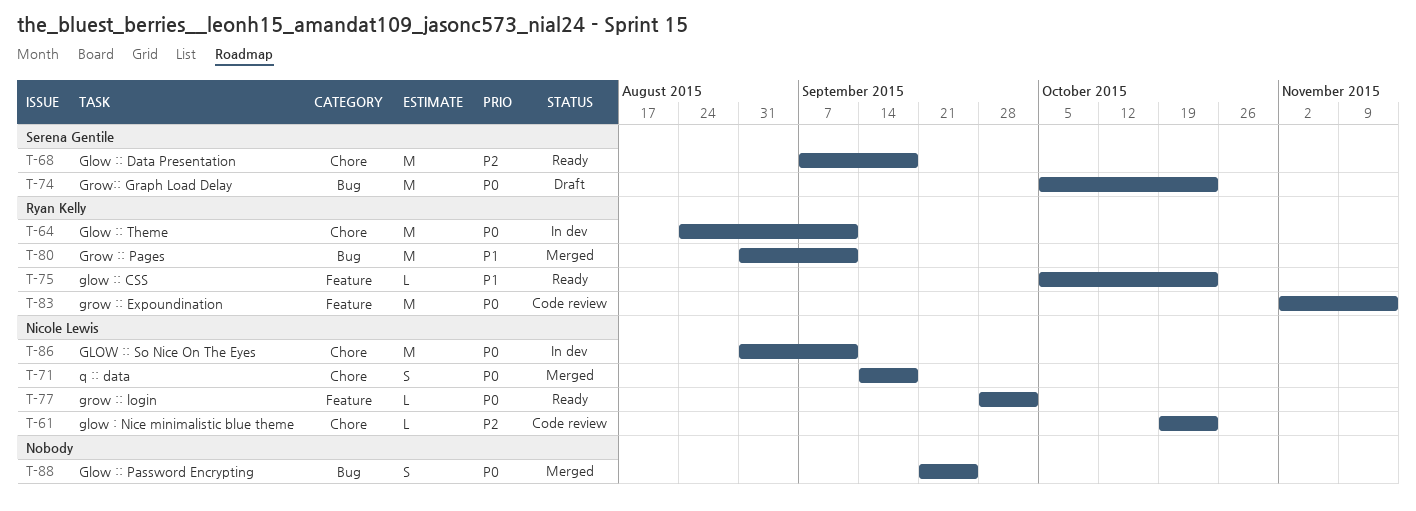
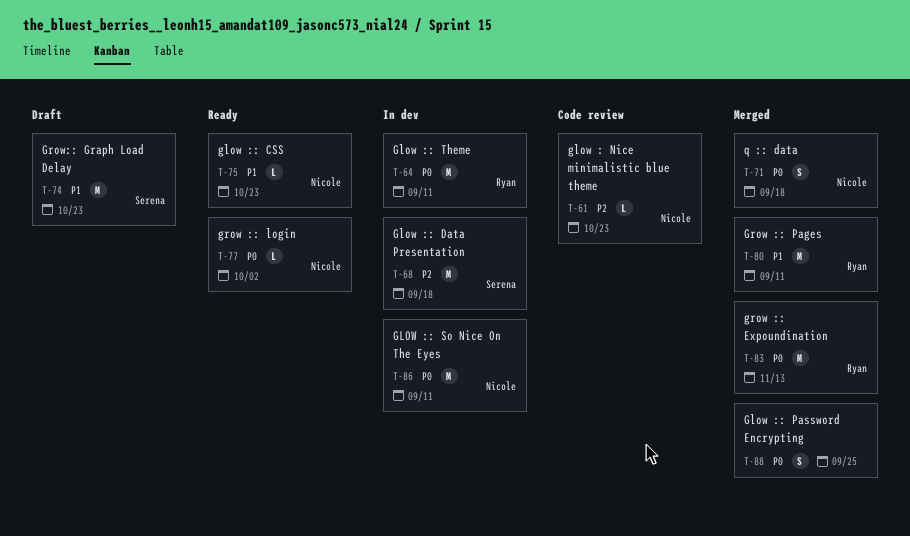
T-68, status: Ready -> In dev
T-74, priority: P0 -> P1
T-75, owner: Ryan Kelly -> Nicole Lewis
T-83, status: Code review -> Merged

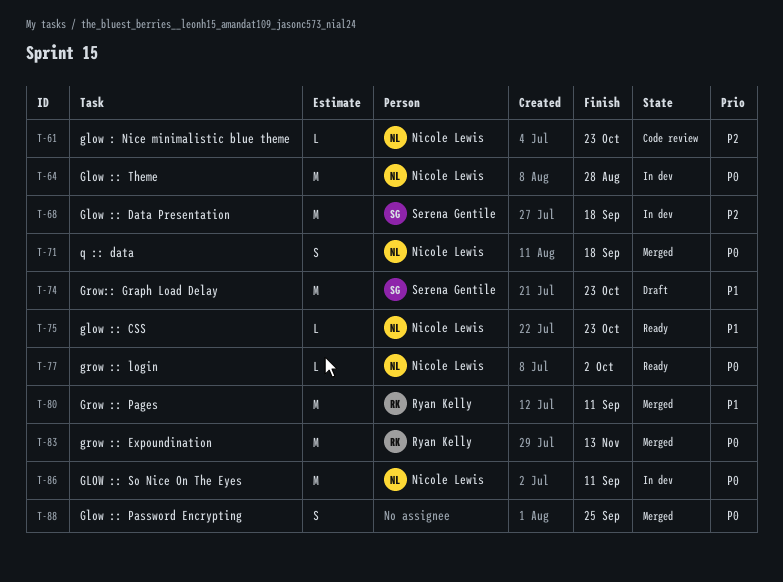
T-64, owner: Ryan Kelly -> Nicole Lewis
T-64, due: Sep 11 -> Aug 28

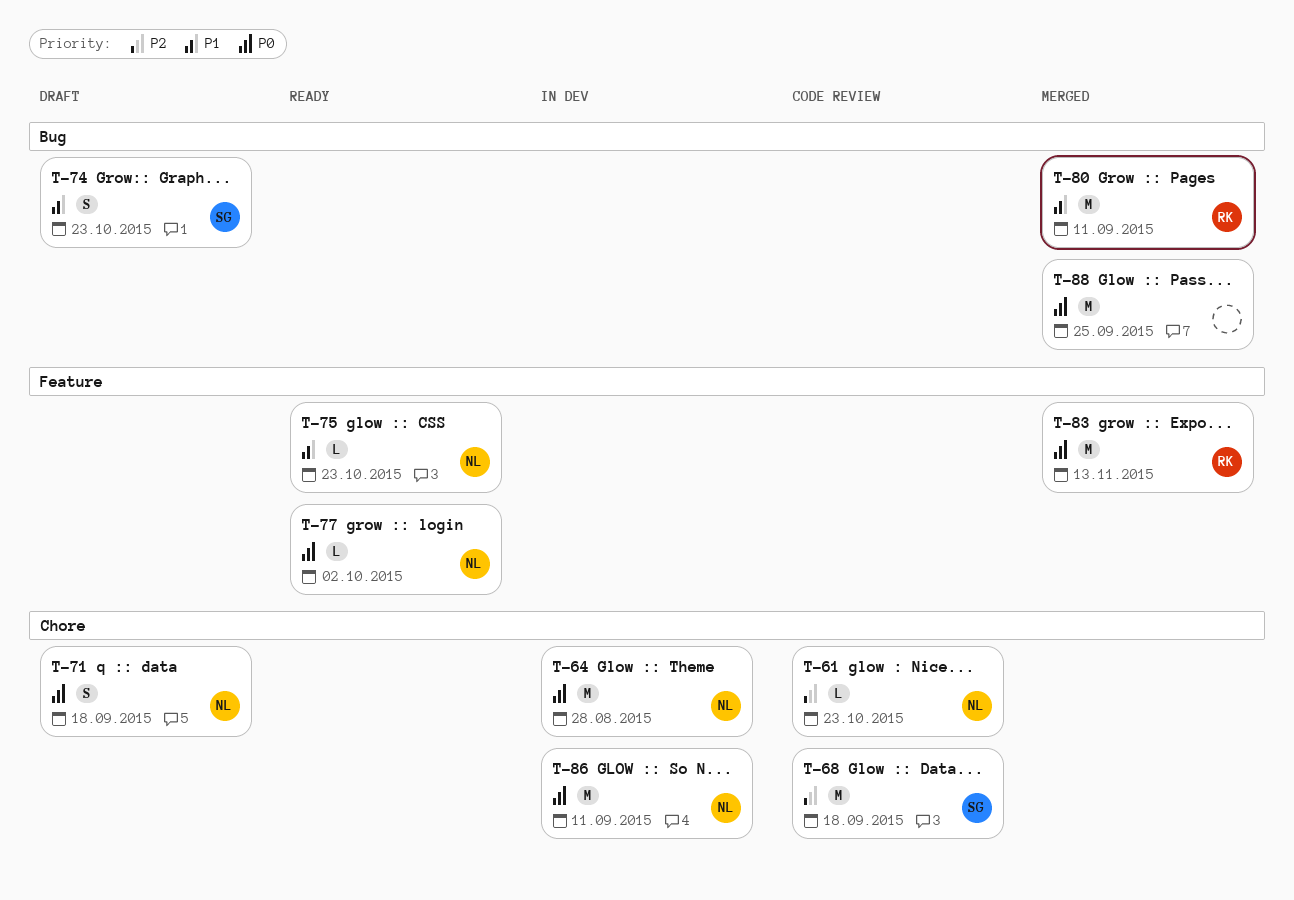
T-68, status: In dev -> Code review
T-71, status: Merged -> Draft
T-74, estimate: M -> S
T-88, estimate: S -> M

